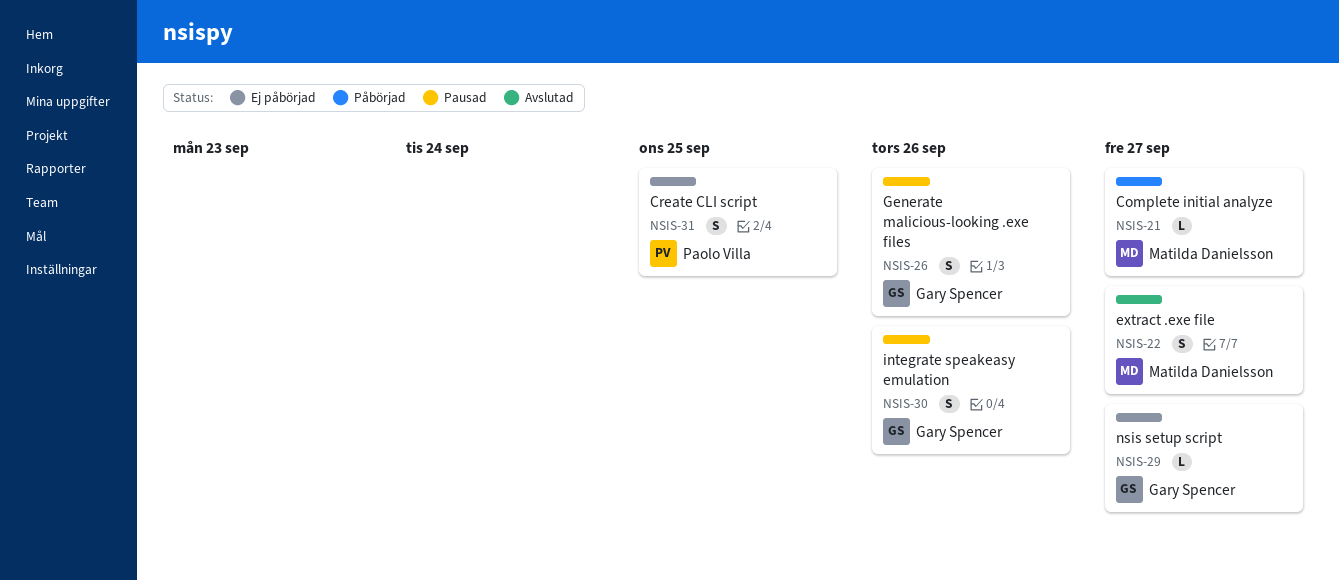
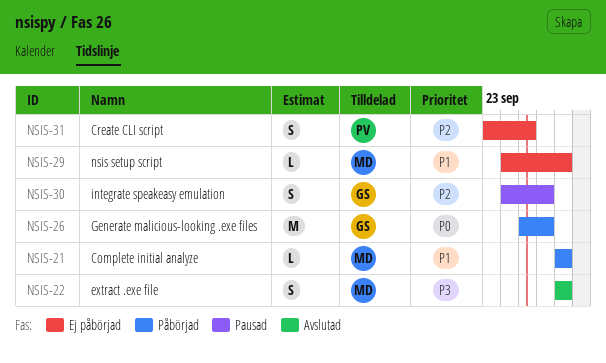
NSIS-26, status: Pausad -> Påbörjad
NSIS-26, estimate: S -> M
NSIS-29, owner: Gary Spencer -> Matilda Danielsson

